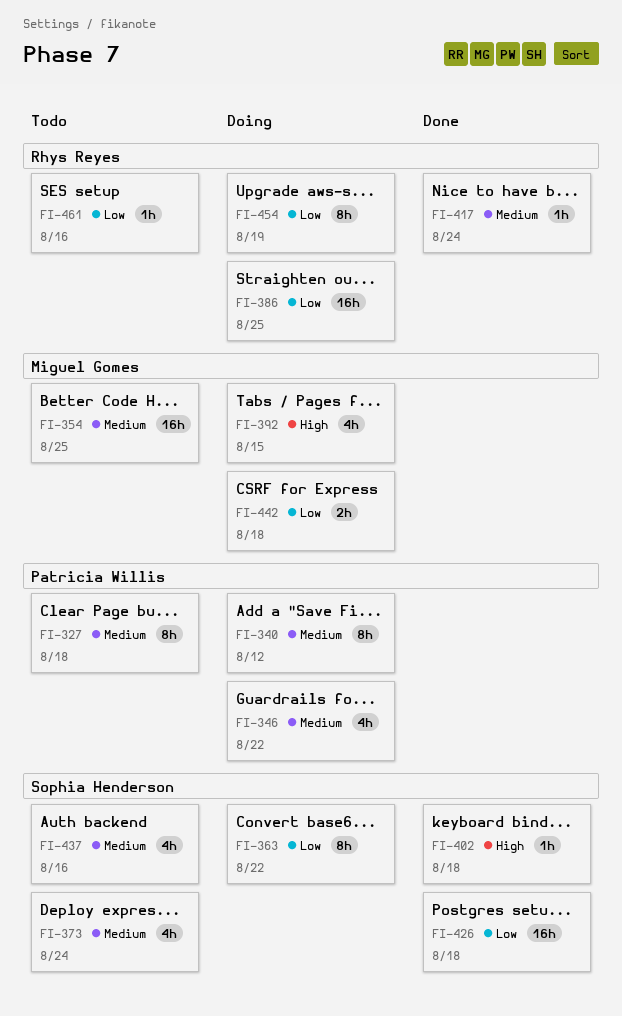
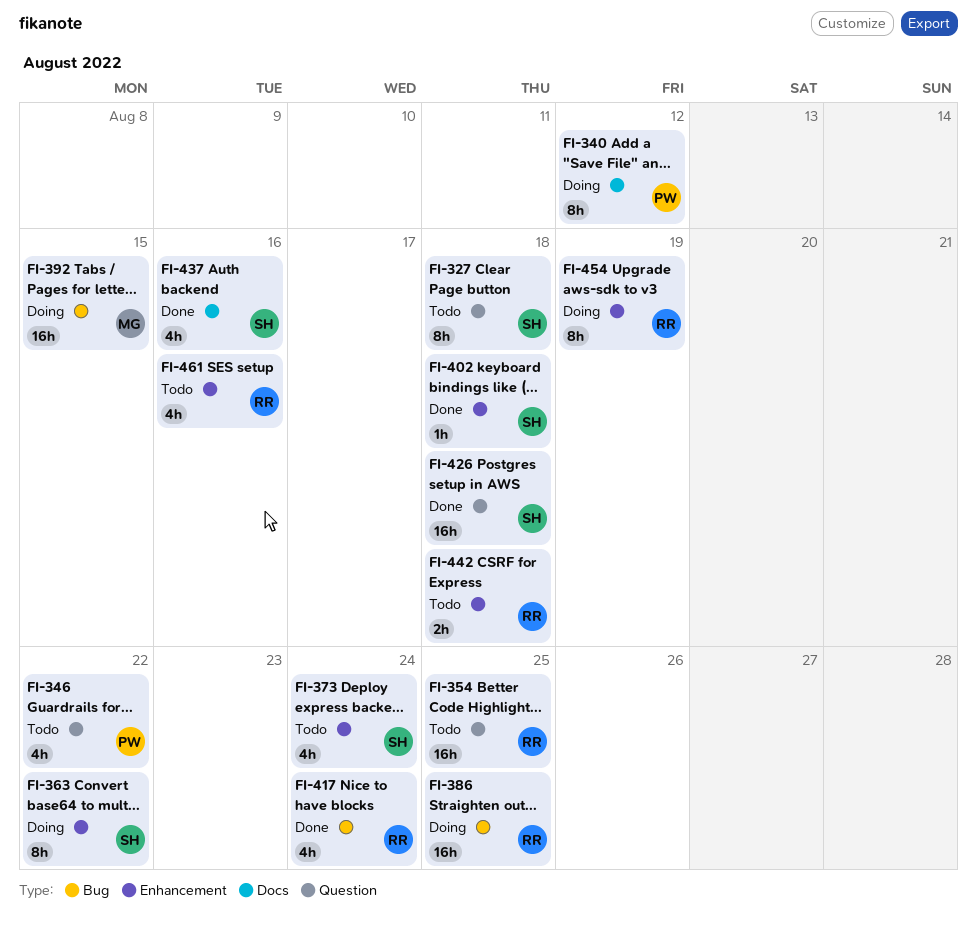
FI-327, owner: Patricia Willis -> Sophia Henderson
FI-346, status: Doing -> Todo
FI-354, owner: Miguel Gomes -> Rhys Reyes
FI-392, estimate: 4h -> 16h
FI-417, estimate: 1h -> 4h
FI-437, status: Todo -> Done
FI-442, status: Doing -> Todo
FI-442, owner: Miguel Gomes -> Rhys Reyes
FI-461, estimate: 1h -> 4h

